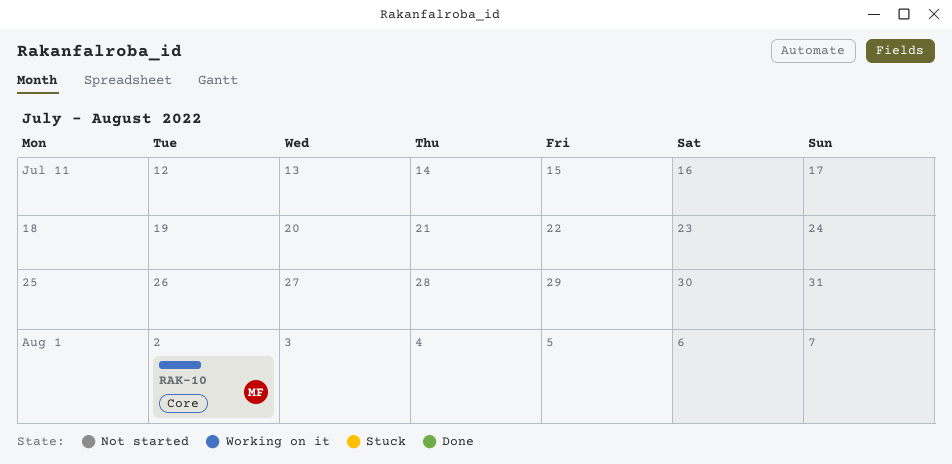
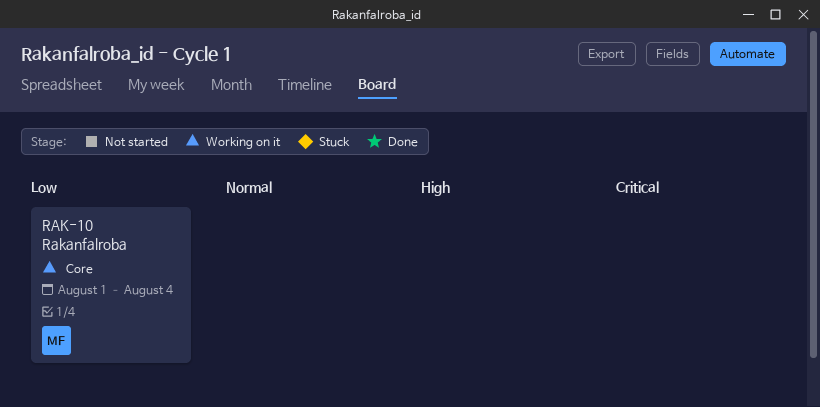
RAK-10, due: Aug 2 -> Aug 4

